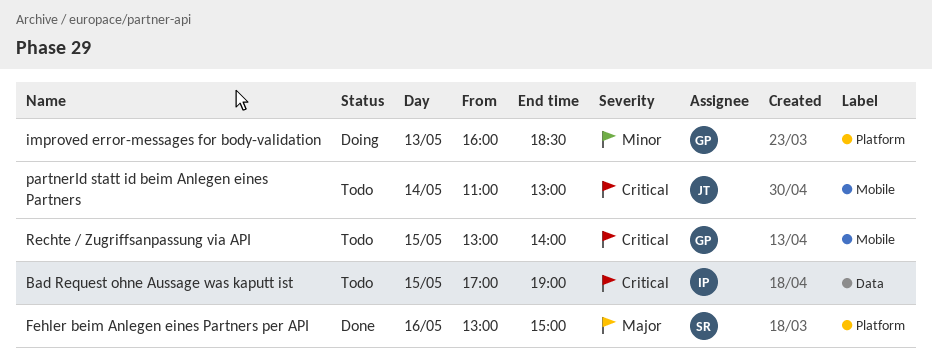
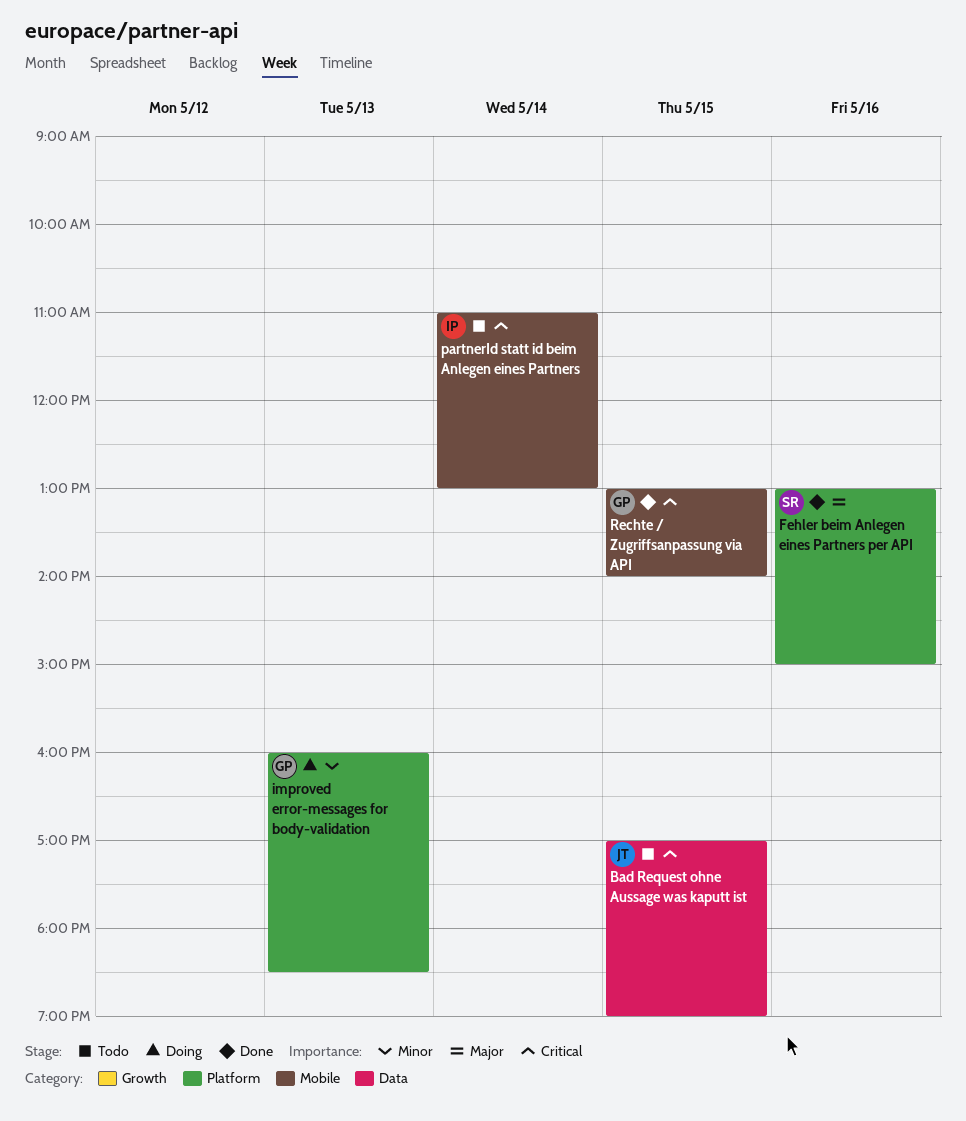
Bad Request ohne Aussage was kaputt ist, owner: IP -> JT
partnerId statt id beim Anlegen eines Partners, owner: JT -> IP
Rechte / Zugriffsanpassung via API, status: Todo -> Done

